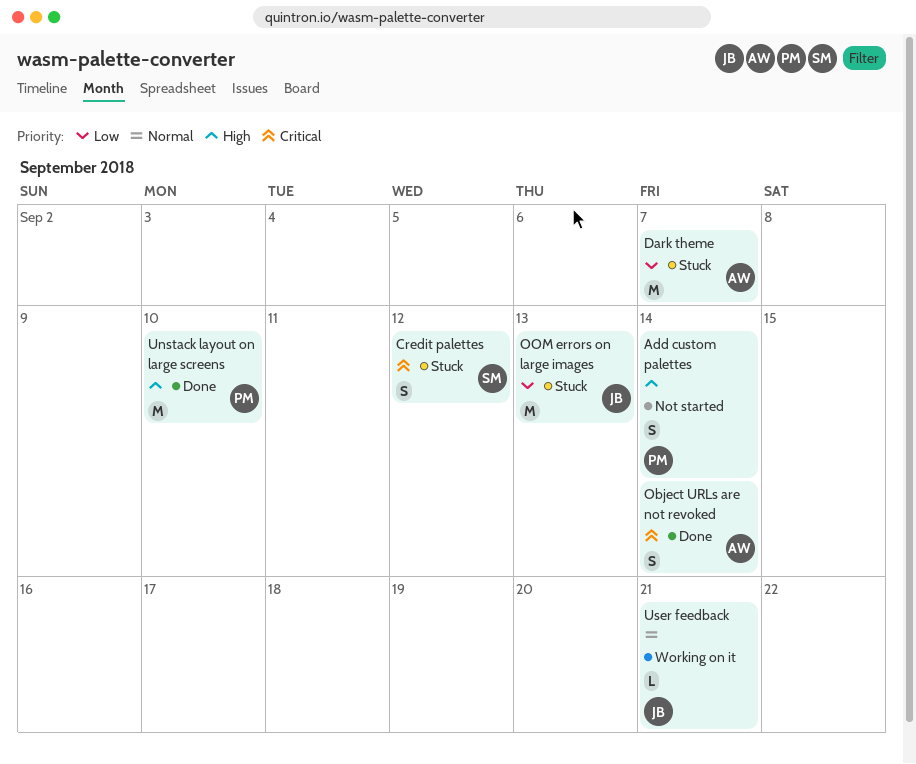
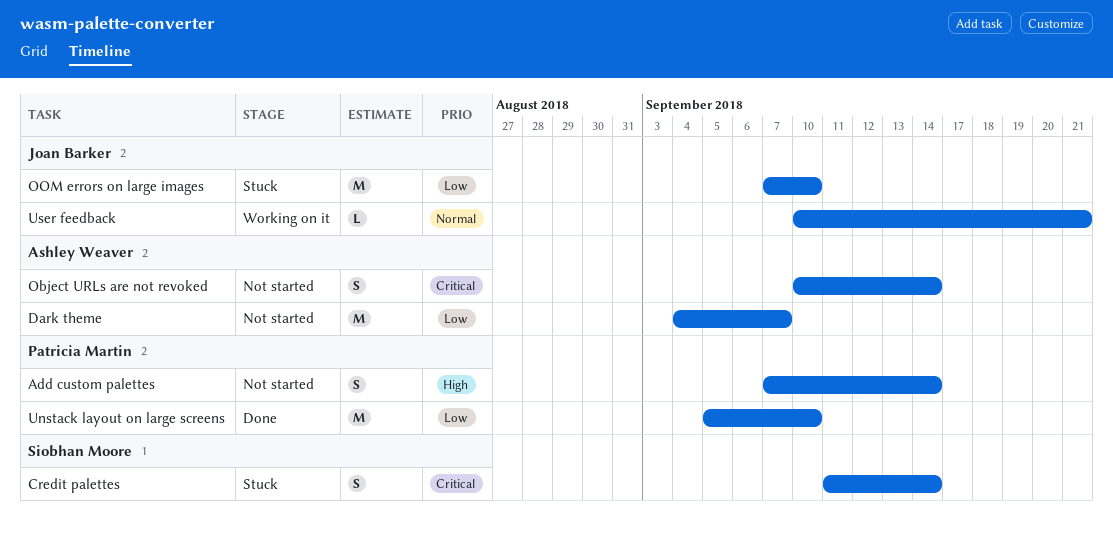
Credit palettes, due: Sep 12 -> Sep 14
Dark theme, status: Stuck -> Not started
Object URLs are not revoked, status: Done -> Not started
OOM errors on large images, due: Sep 13 -> Sep 10
Unstack layout on large screens, priority: High -> Low

